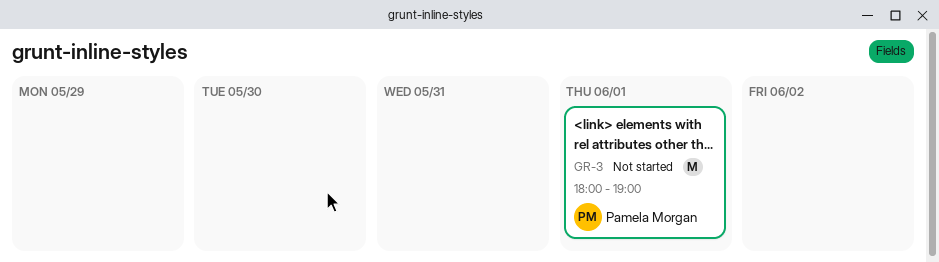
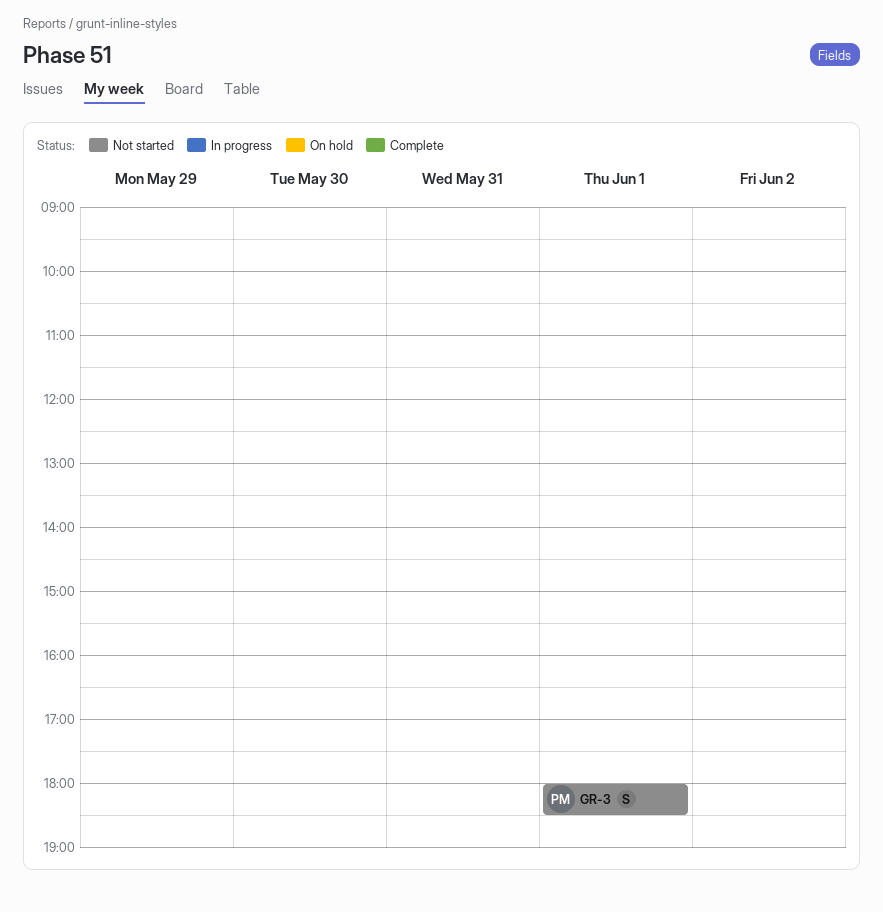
GR-3, estimate: M -> S
GR-3, ends: 19:00 -> 18:30

